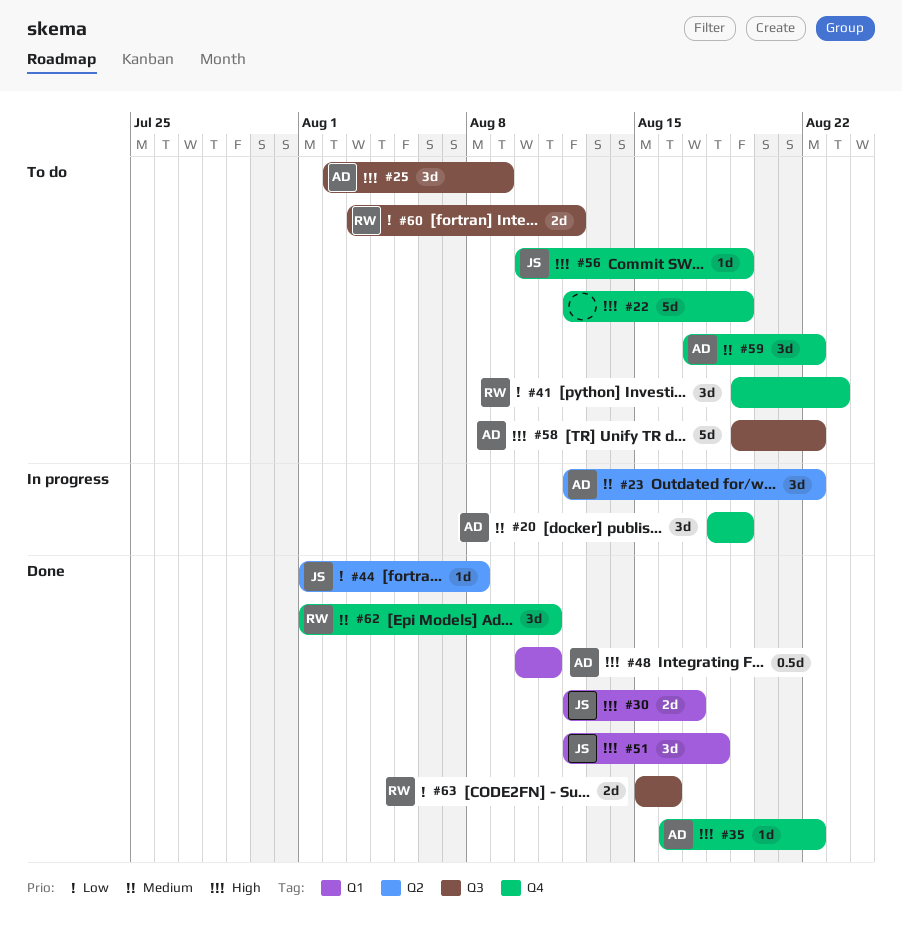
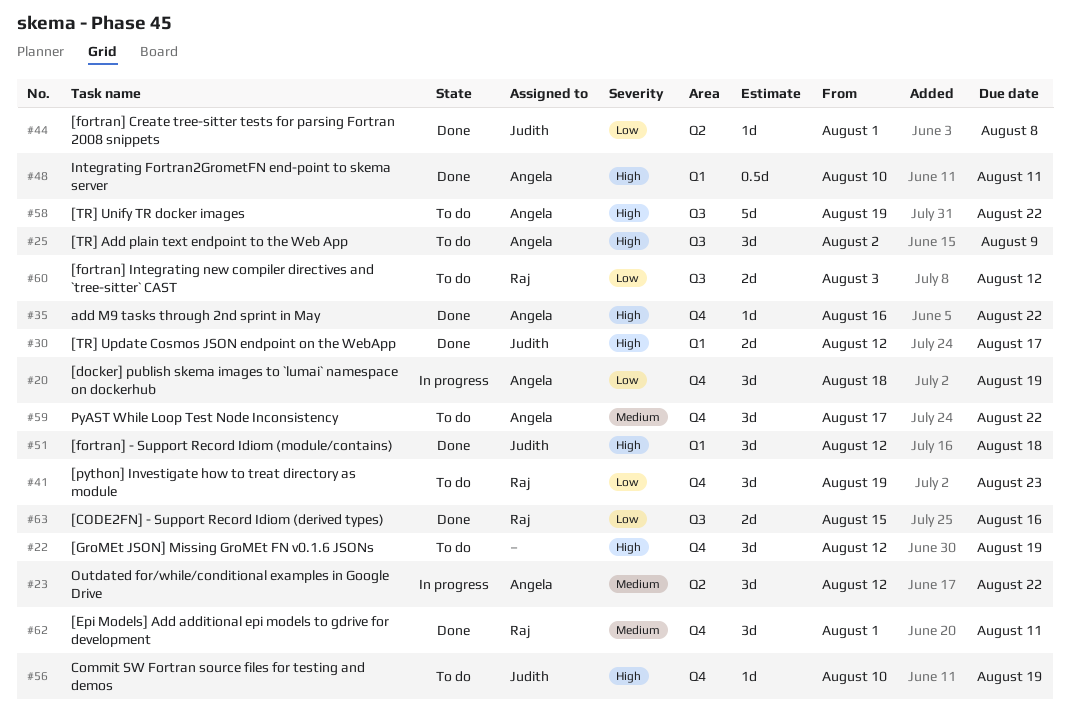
#20, priority: Medium -> Low
#22, estimate: 5d -> 3d

